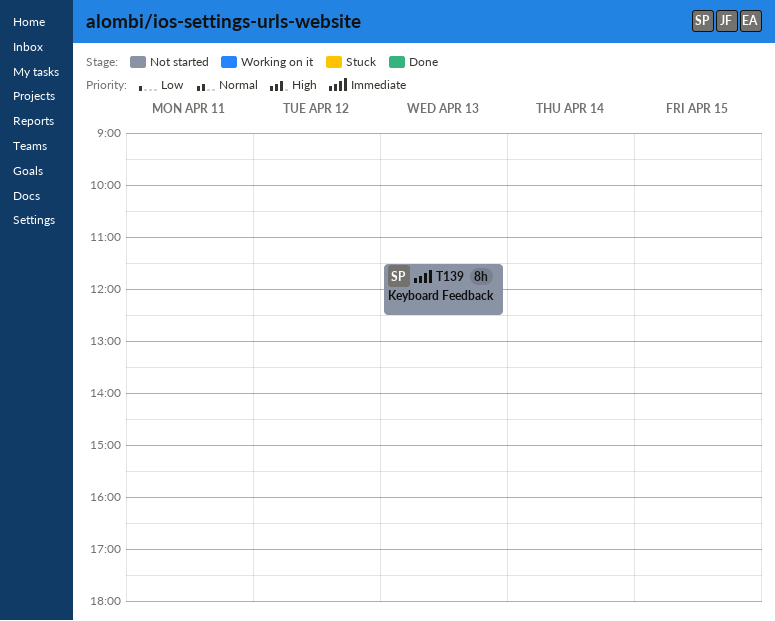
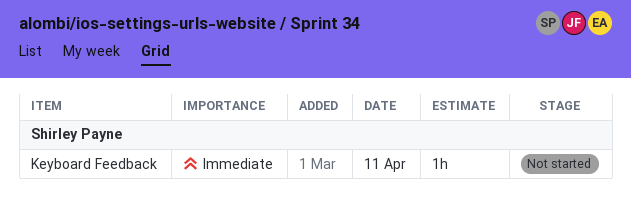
Keyboard Feedback, estimate: 8h -> 1h
Keyboard Feedback, day: Apr 13 -> Apr 11

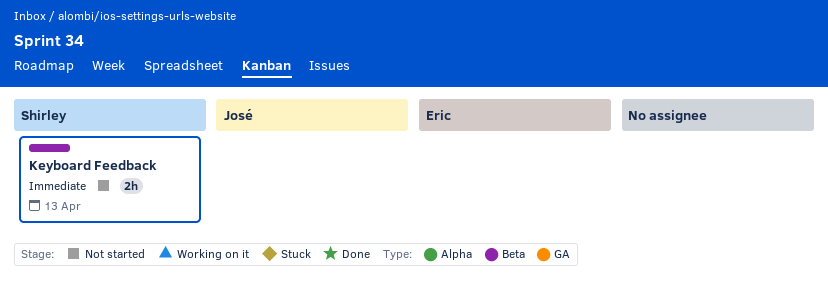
Keyboard Feedback, estimate: 1h -> 2h
Keyboard Feedback, day: Apr 11 -> Apr 13

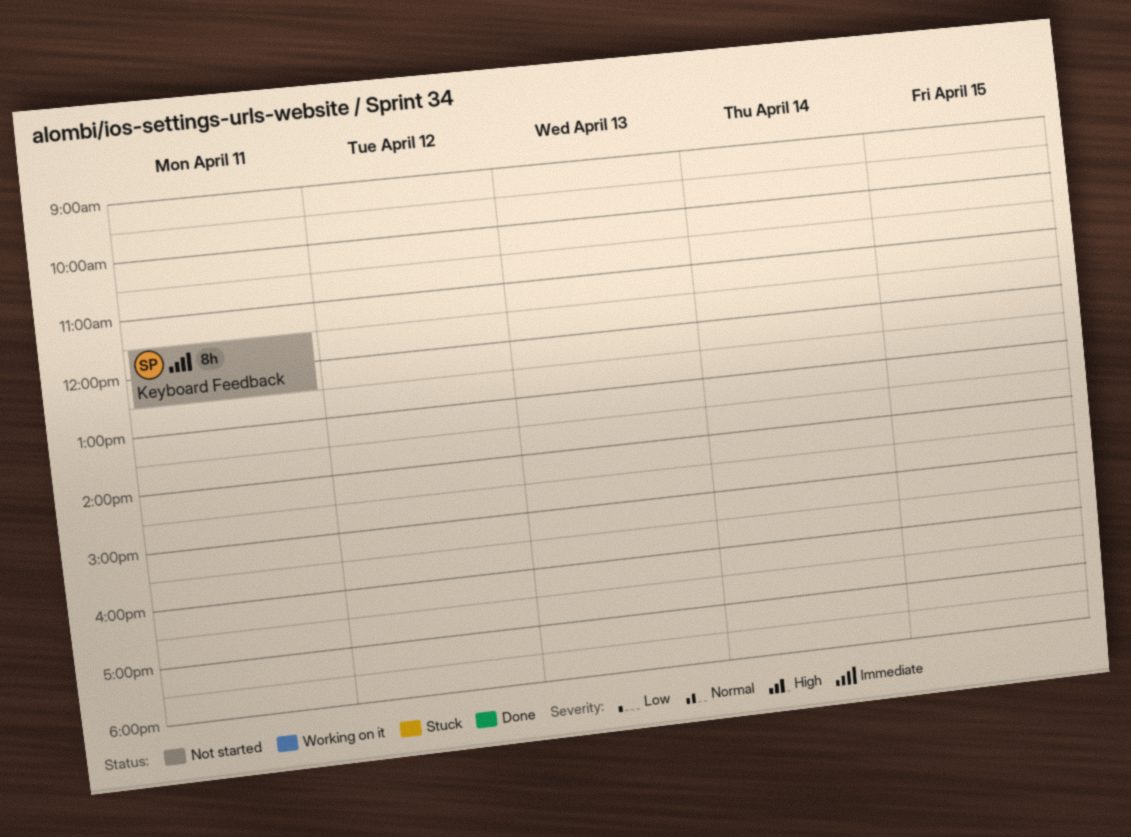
Keyboard Feedback, estimate: 2h -> 8h
Keyboard Feedback, day: Apr 13 -> Apr 11

